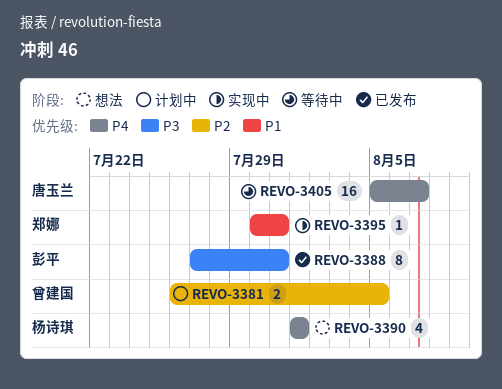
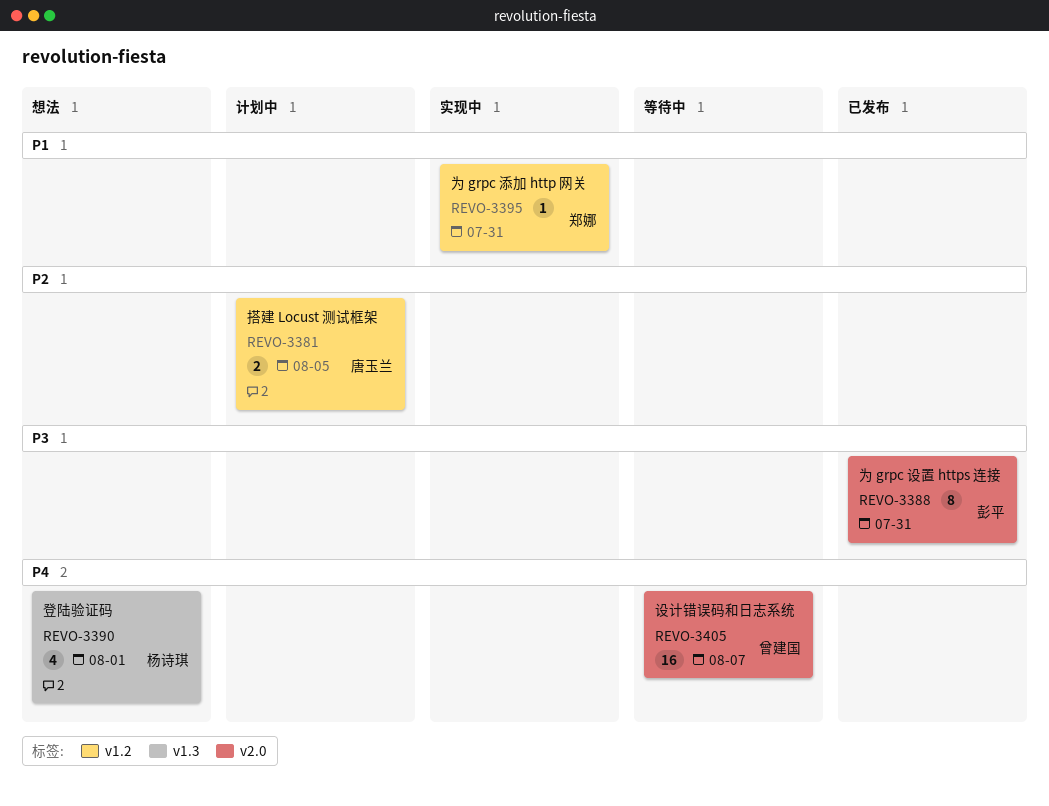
REVO-3381, owner: 曾建国 -> 唐玉兰
REVO-3405, owner: 唐玉兰 -> 曾建国

